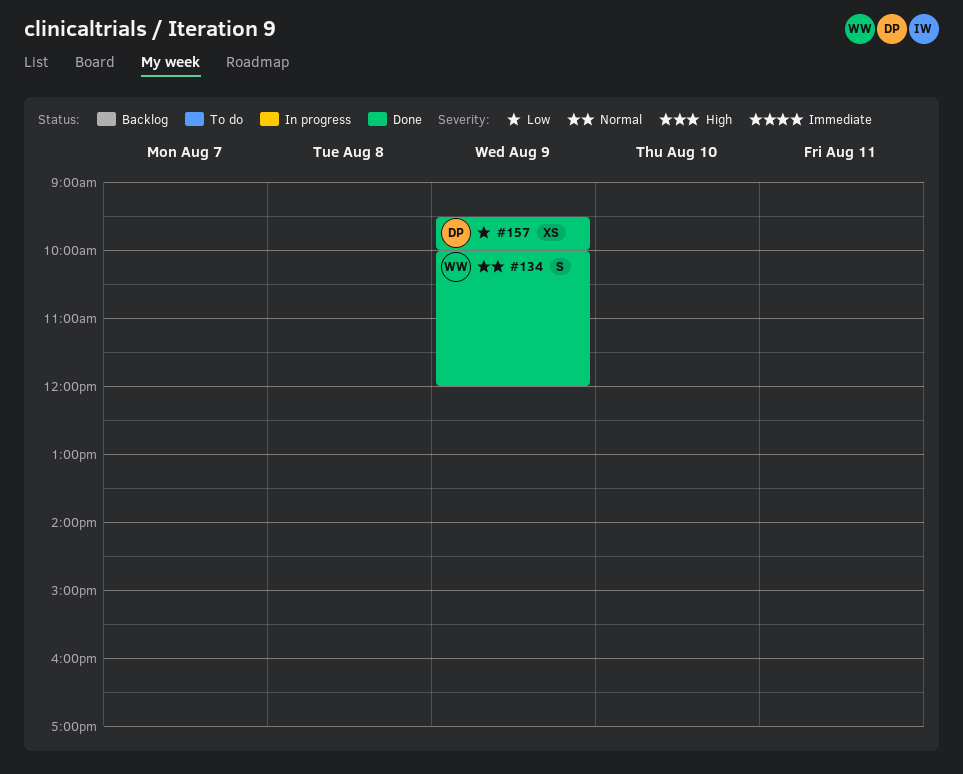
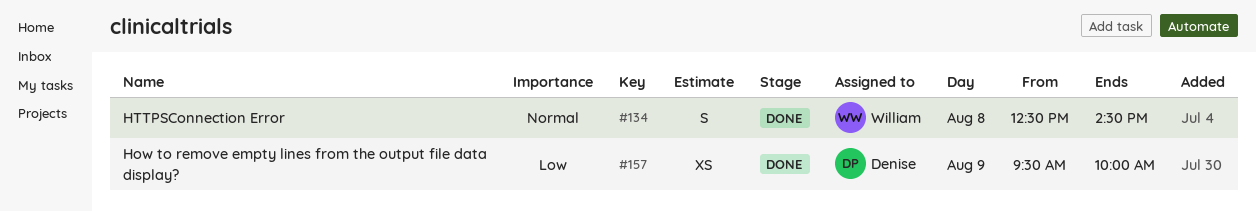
#134, day: Aug 9 -> Aug 8
#134, begins: 10:00 -> 12:30
#134, ends: 12:00 -> 14:30

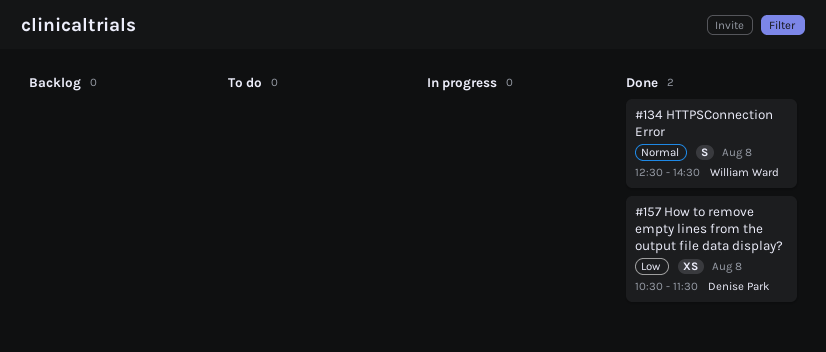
#157, day: Aug 9 -> Aug 8
#157, begins: 09:30 -> 10:30
#157, ends: 10:00 -> 11:30

